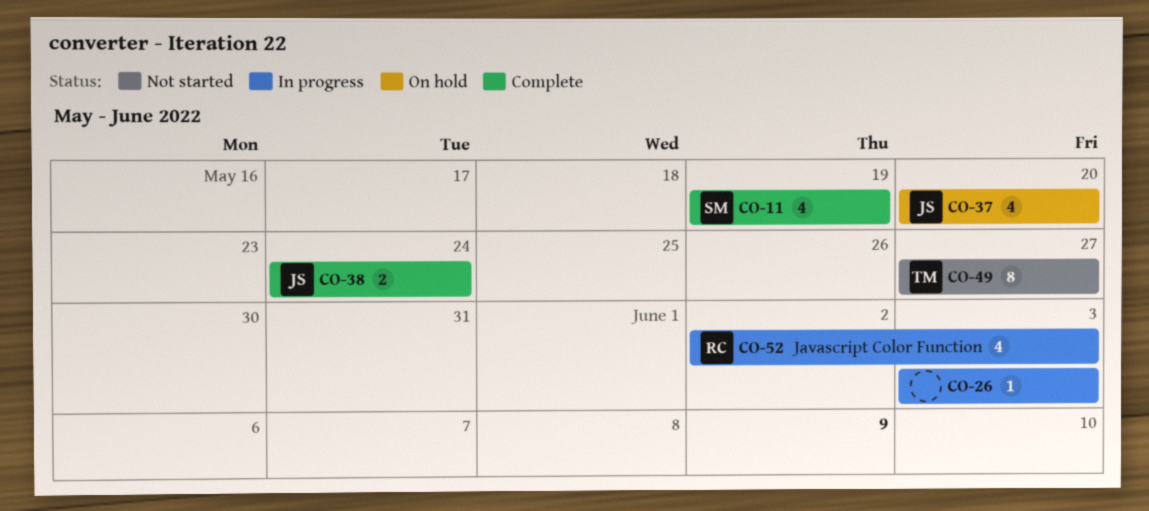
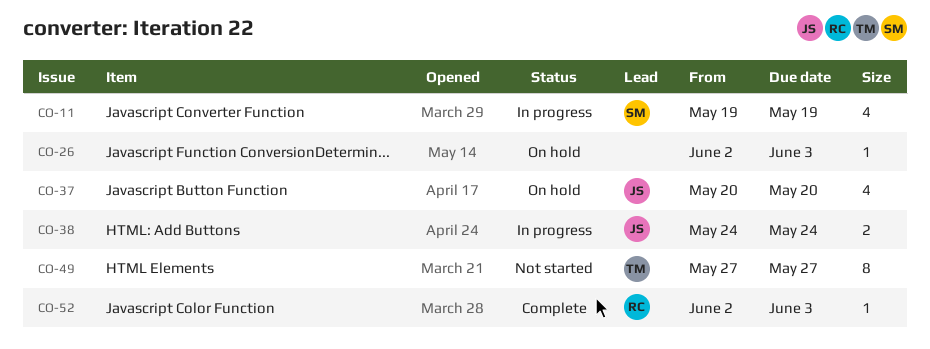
CO-11, status: Complete -> In progress
CO-26, status: In progress -> On hold
CO-26, start: Jun 3 -> Jun 2
CO-38, status: Complete -> In progress
CO-52, status: In progress -> Complete
CO-52, estimate: 4 -> 1

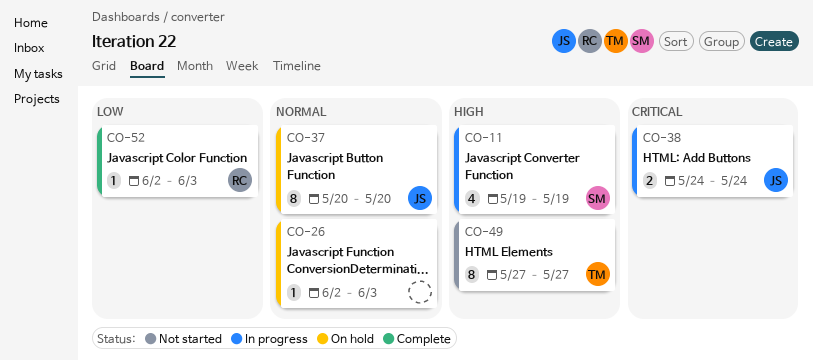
CO-37, estimate: 4 -> 8

